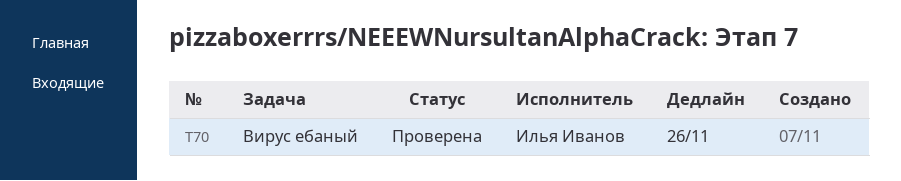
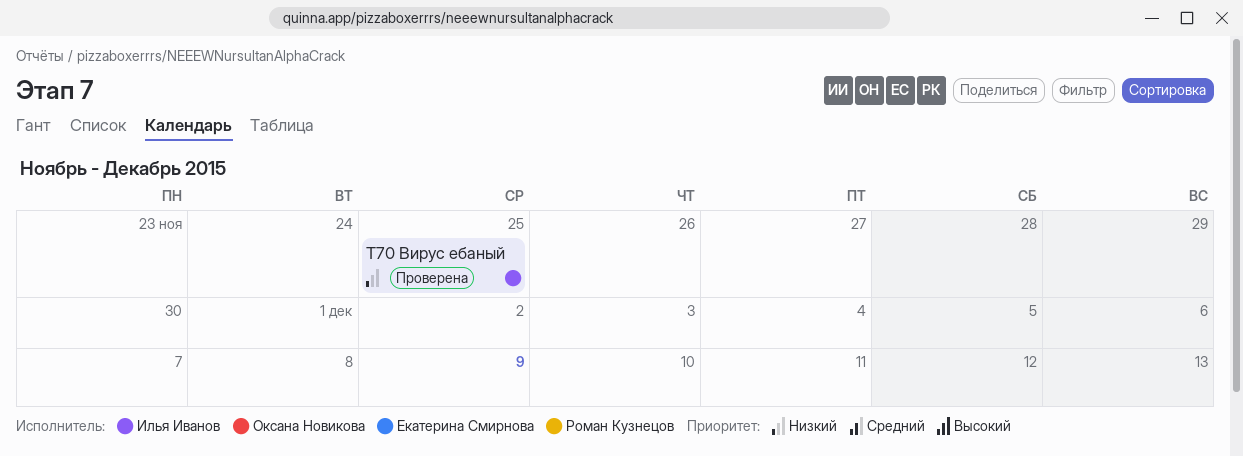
T70, due: Nov 26 -> Nov 25

